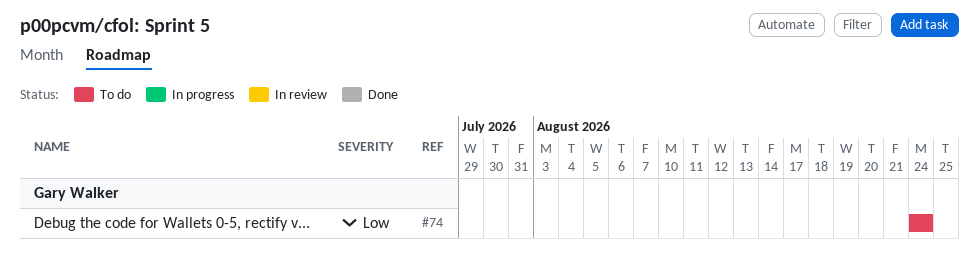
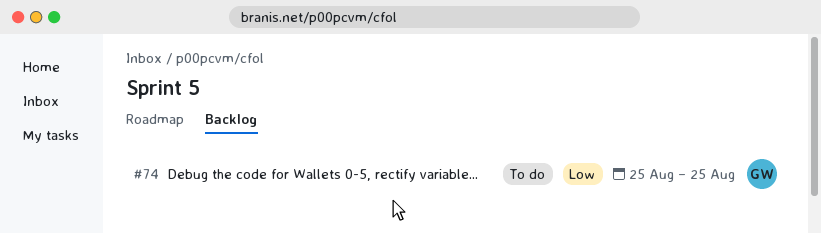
#74, start: Aug 24 -> Aug 25
#74, due: Aug 24 -> Aug 25

